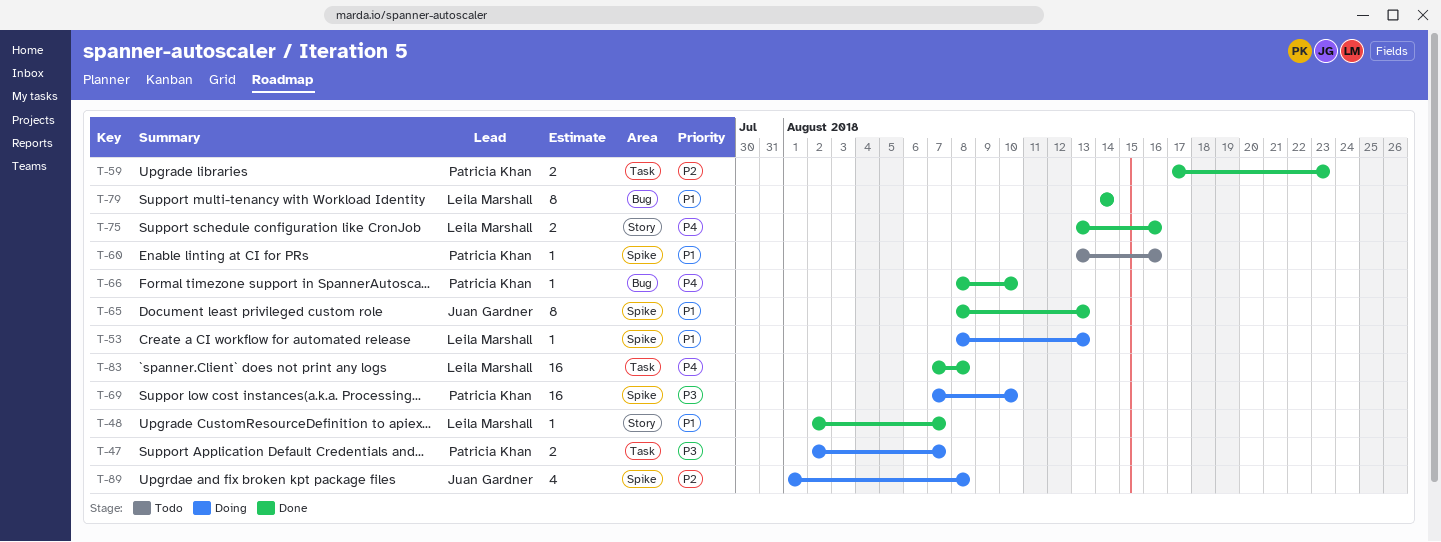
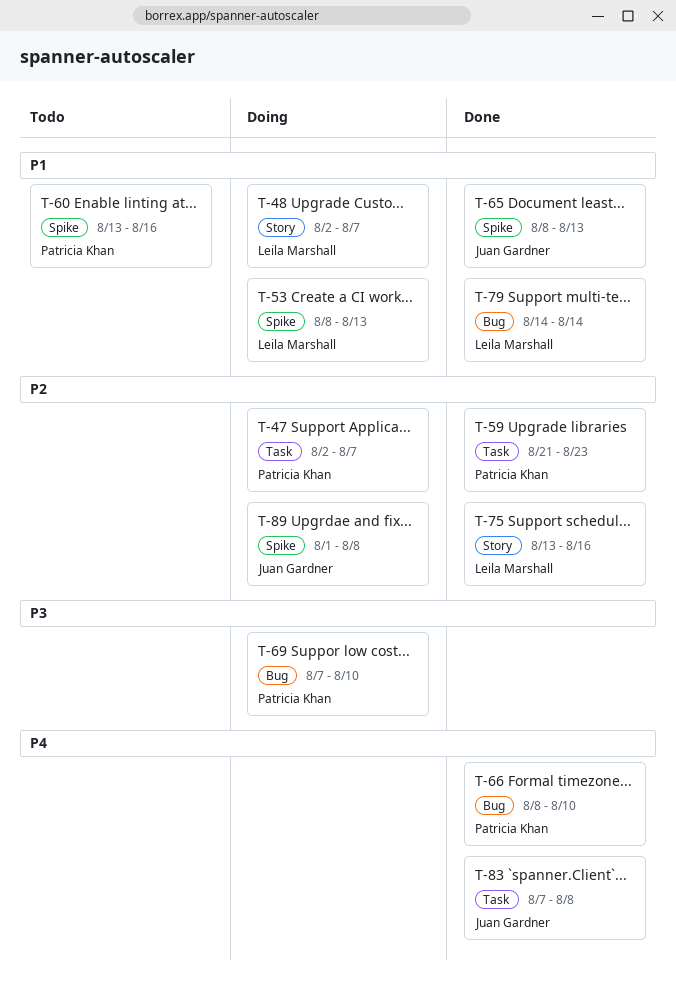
T-47, priority: P3 -> P2
T-48, status: Done -> Doing
T-59, start: Aug 17 -> Aug 21
T-69, label: Spike -> Bug
T-75, priority: P4 -> P2
T-83, owner: Leila Marshall -> Juan Gardner

